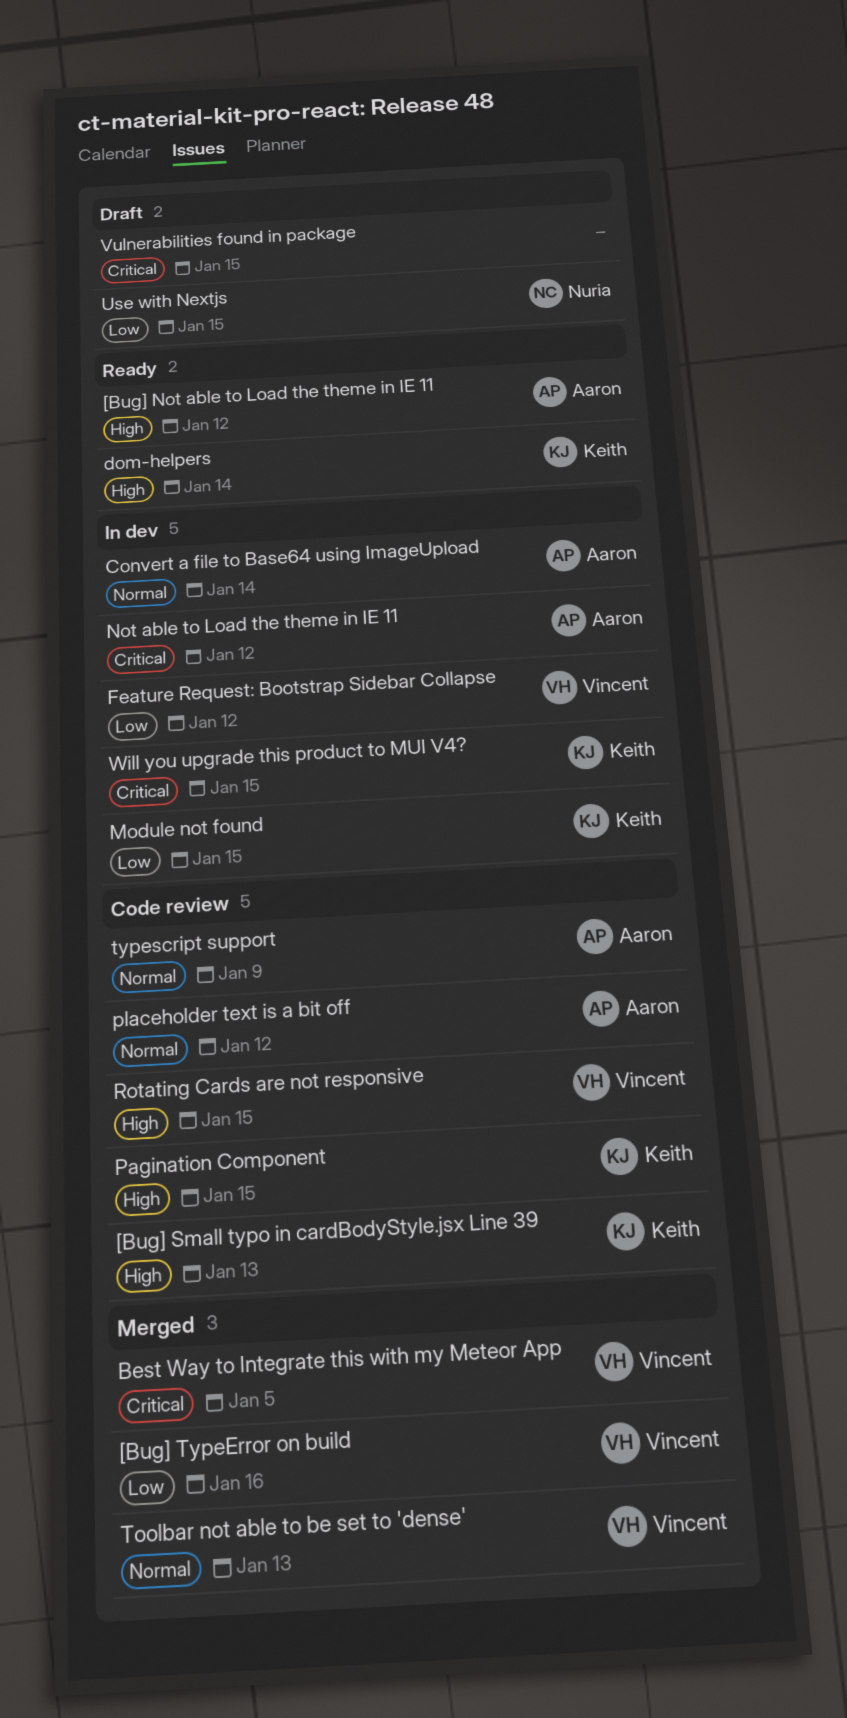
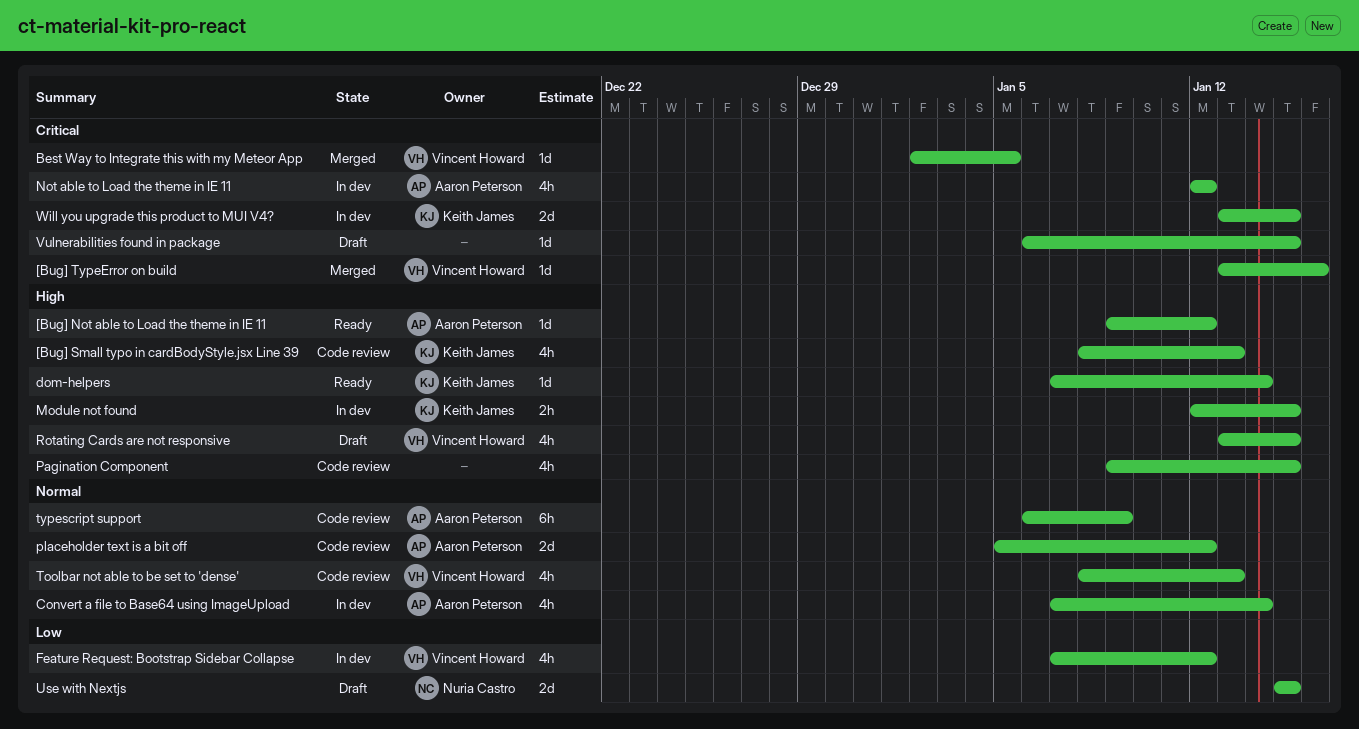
[Bug] TypeError on build, priority: Low -> Critical
Module not found, priority: Low -> High
Pagination Component, owner: Keith James -> none
Rotating Cards are not responsive, status: Code review -> Draft
Toolbar not able to be set to 'dense', status: Merged -> Code review

